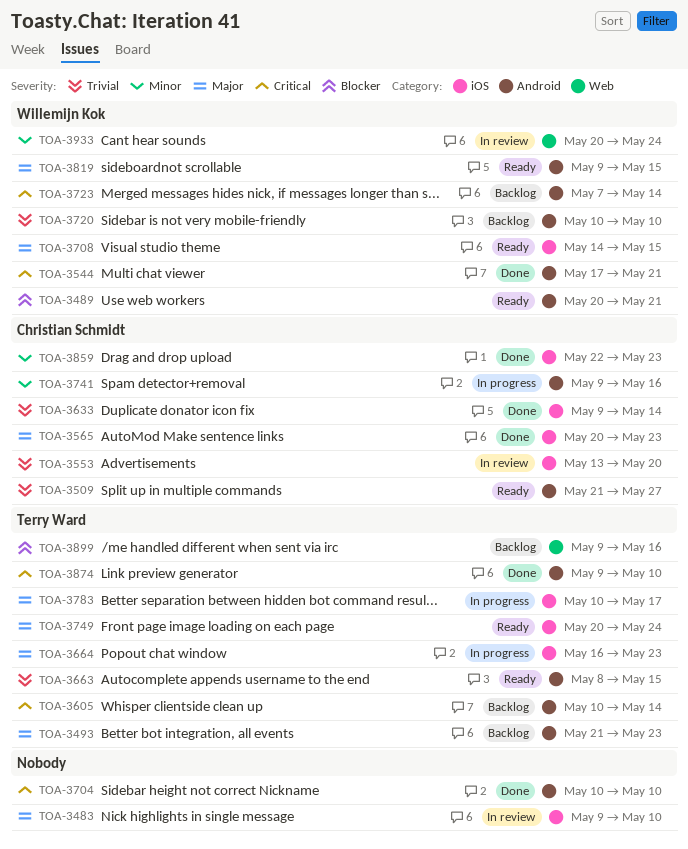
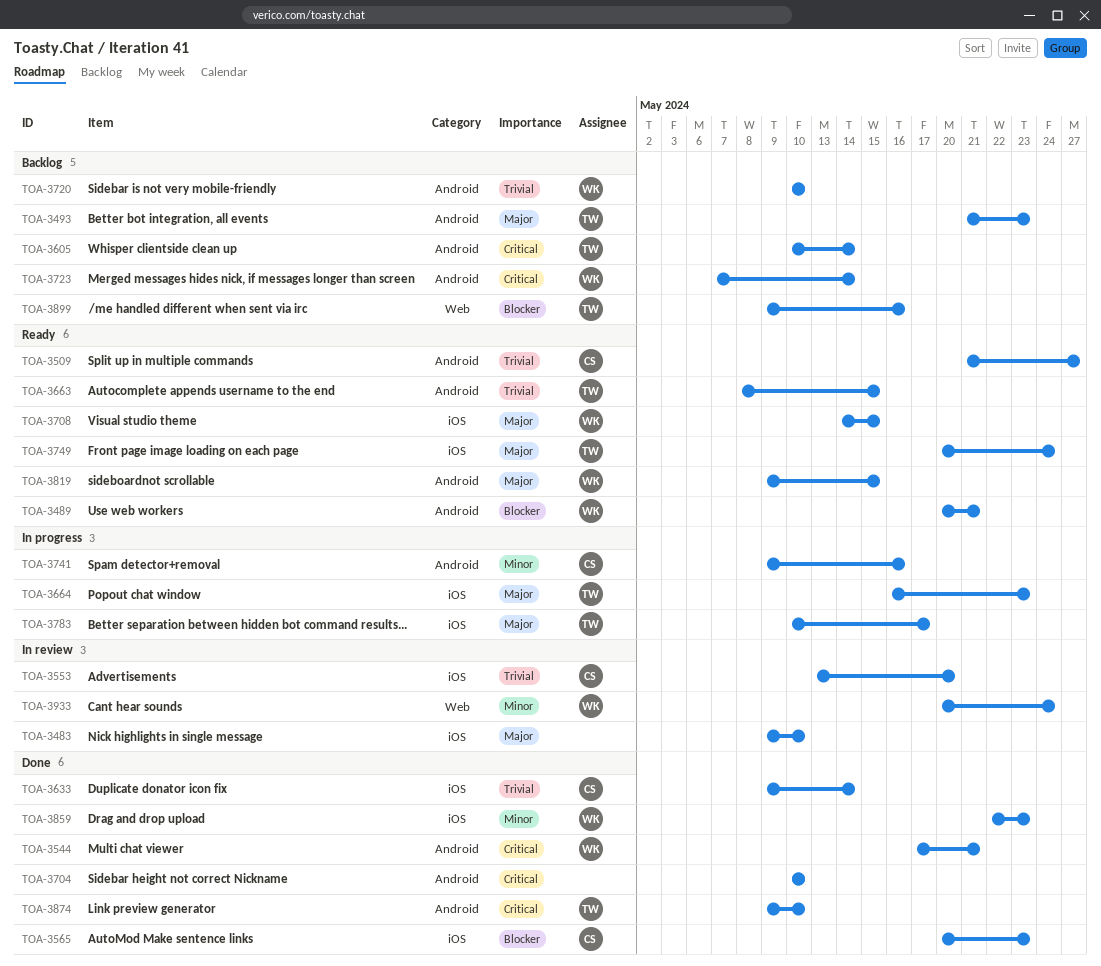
TOA-3565, priority: Major -> Blocker
TOA-3859, owner: Christian Schmidt -> Willemijn Kok

